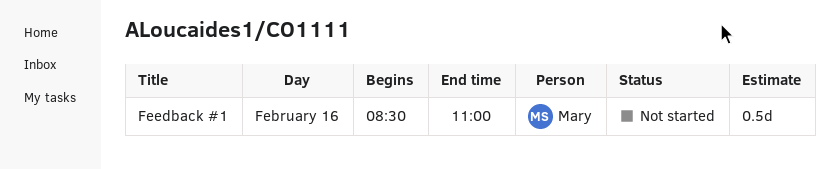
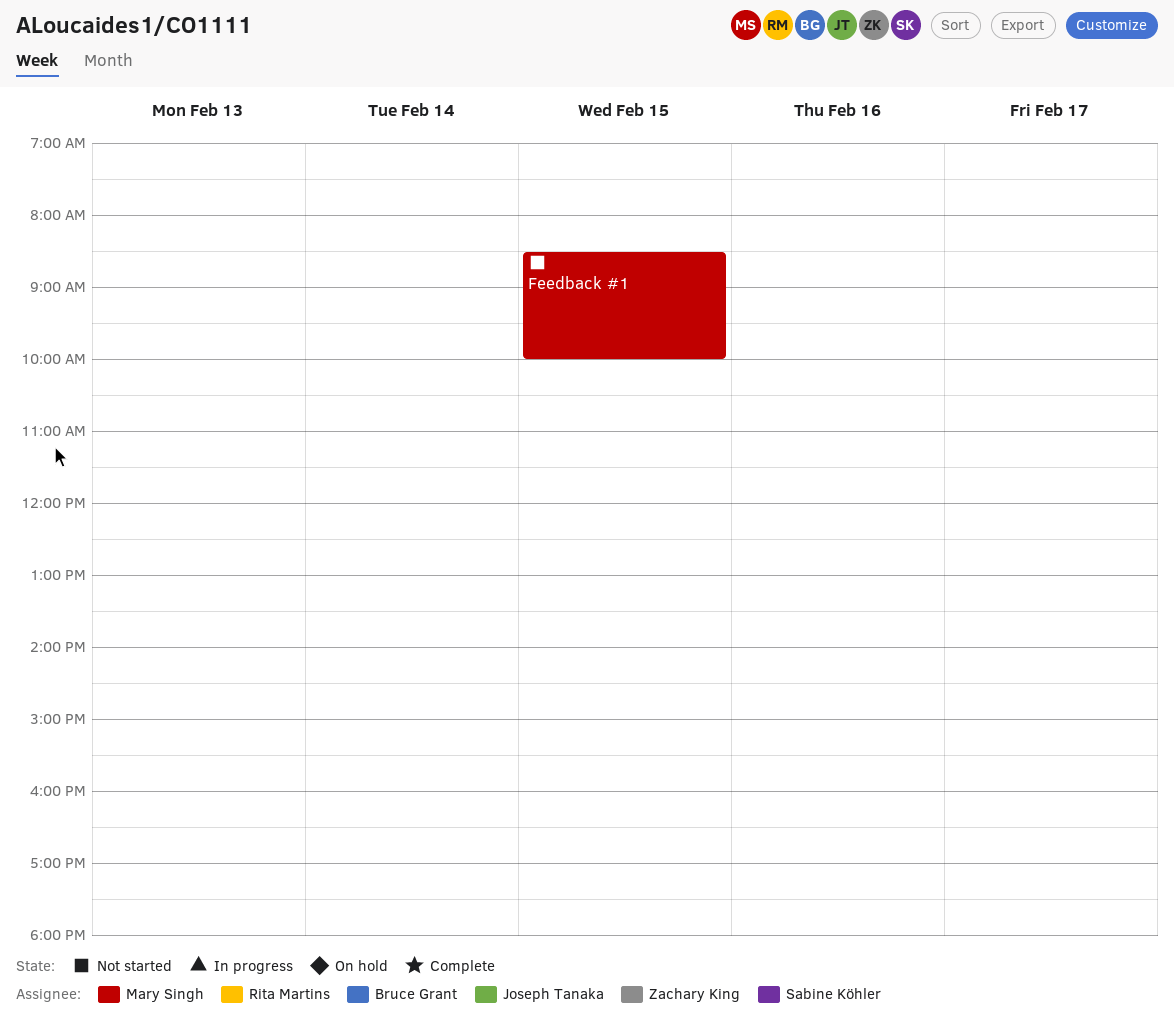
Feedback #1, day: Feb 16 -> Feb 15
Feedback #1, ends: 11:00 -> 10:00

